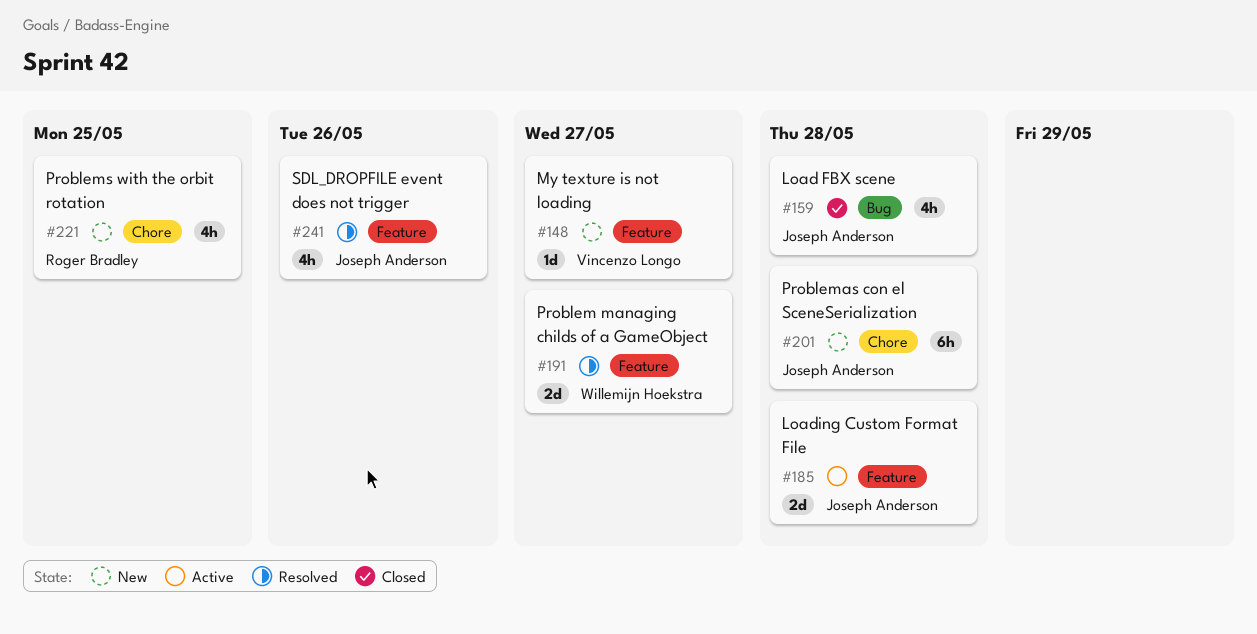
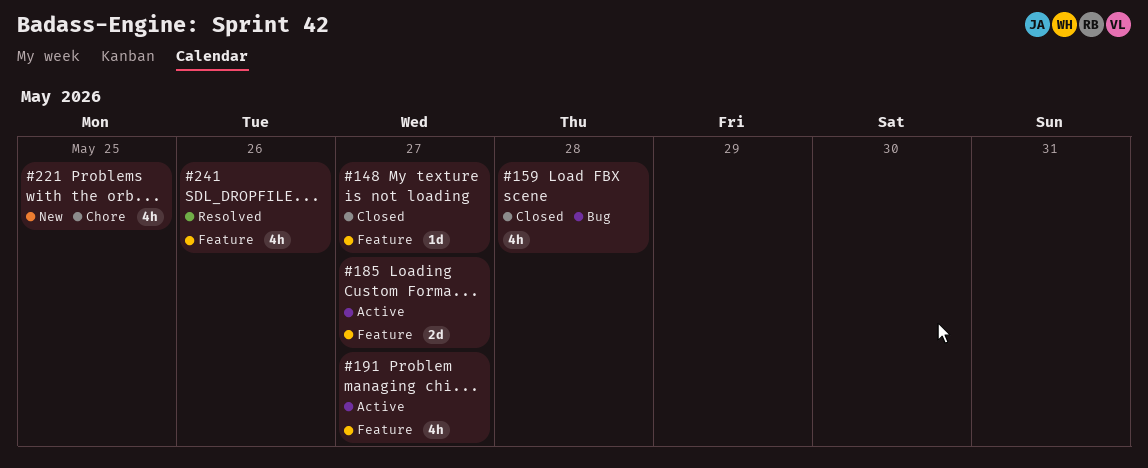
#148, status: New -> Closed
#185, due: May 28 -> May 27
#191, status: Resolved -> Active
#191, estimate: 2d -> 4h
#201: present -> none

